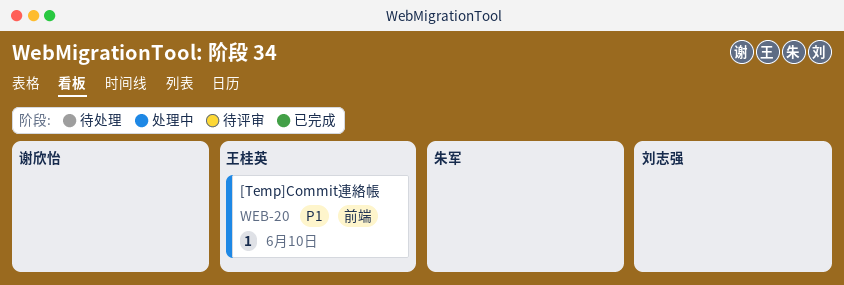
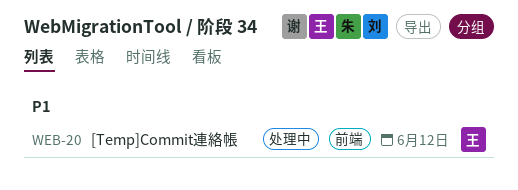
WEB-20, due: Jun 10 -> Jun 12

